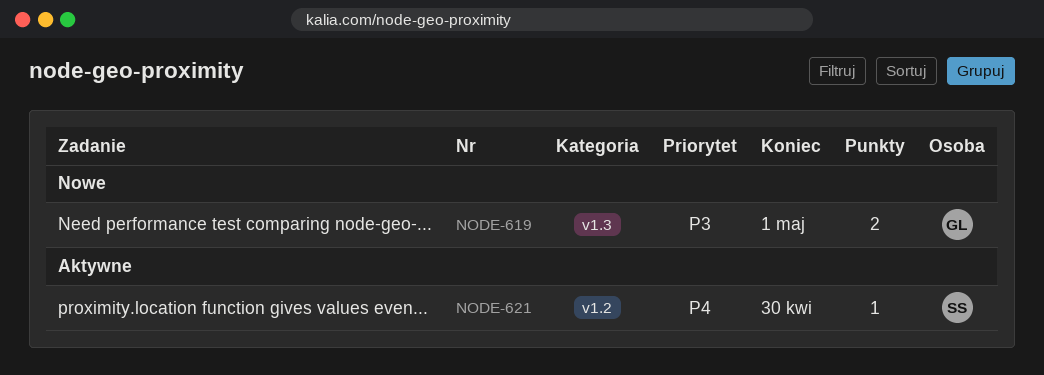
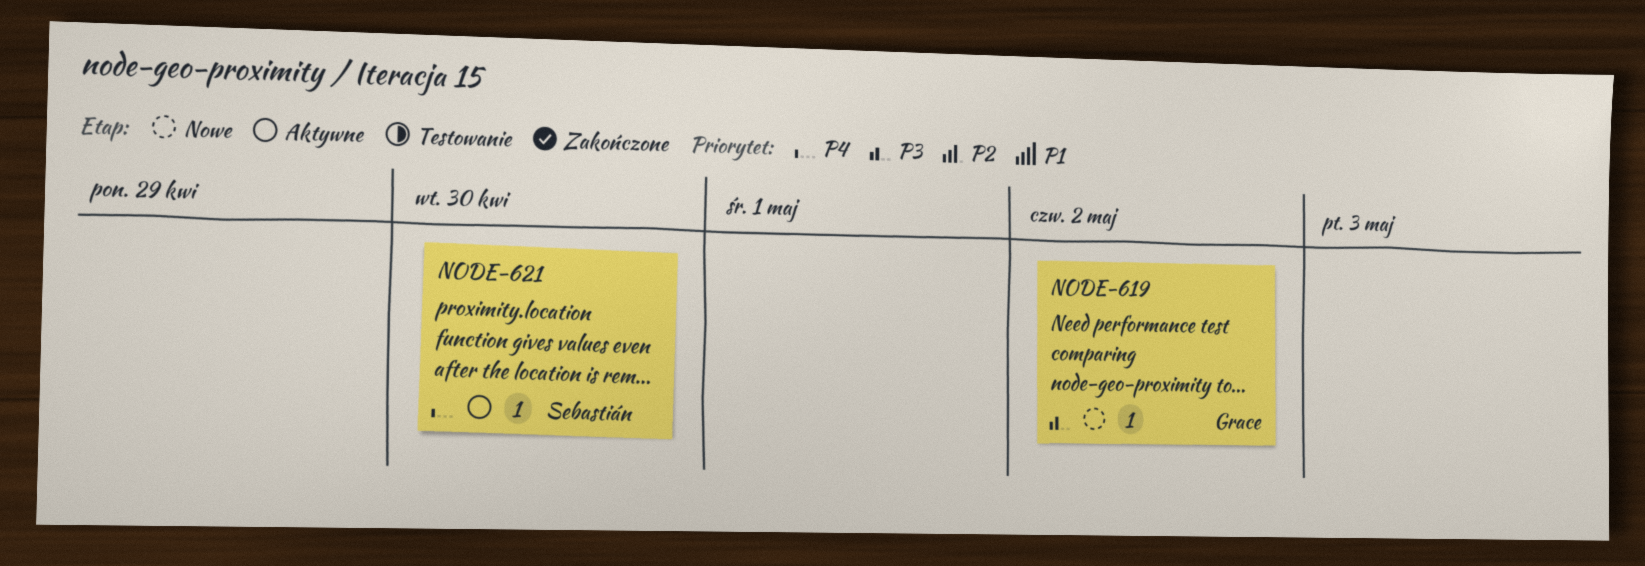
NODE-619, estimate: 2 -> 1
NODE-619, due: May 1 -> May 2

